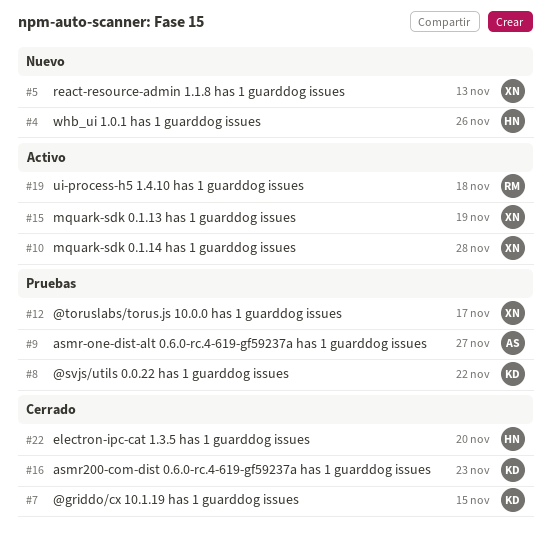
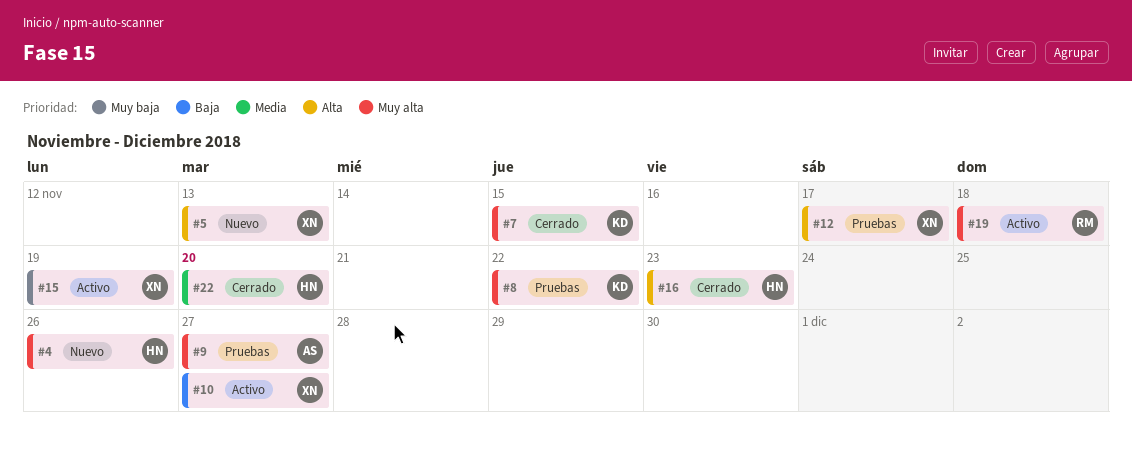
#10, due: Nov 28 -> Nov 27
#16, owner: KD -> HN

